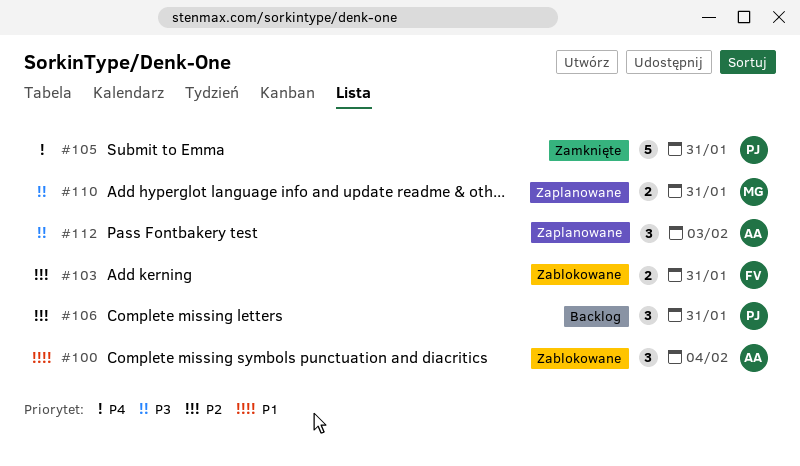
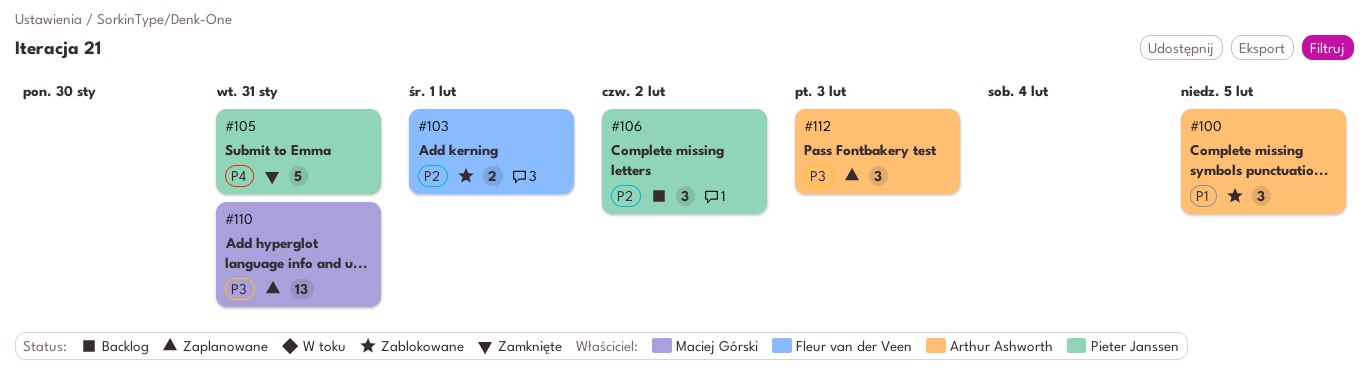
#100, due: Feb 4 -> Feb 5
#103, due: Jan 31 -> Feb 1
#106, due: Jan 31 -> Feb 2
#110, estimate: 2 -> 13

